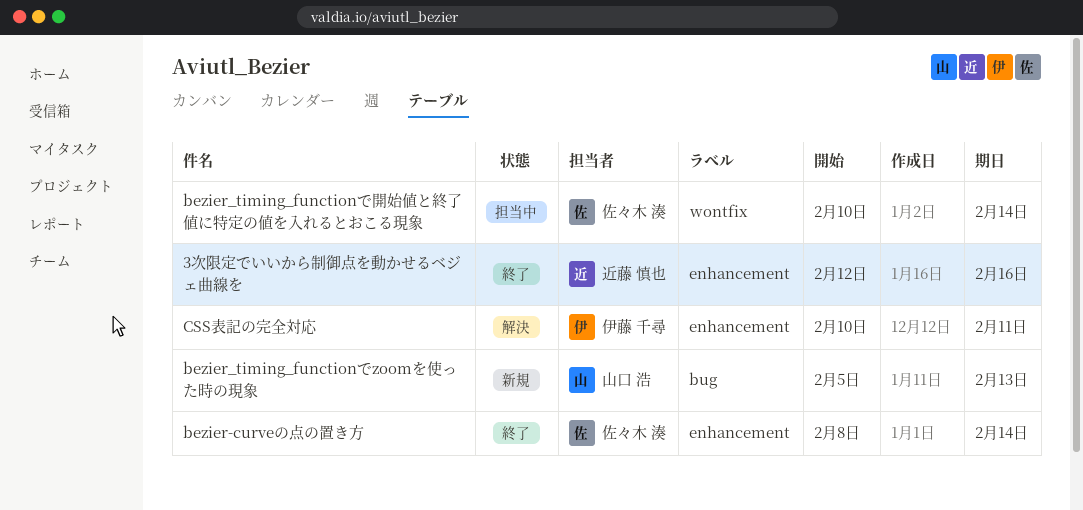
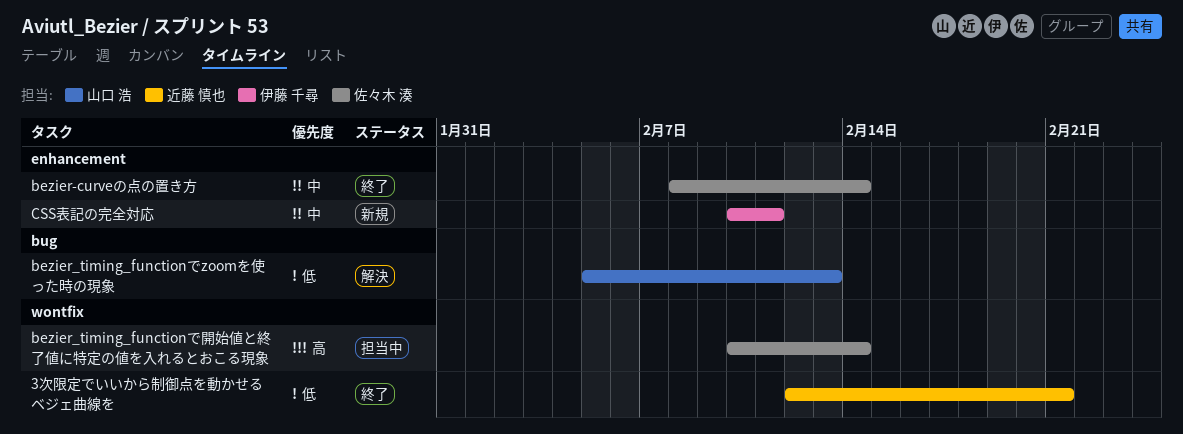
3次限定でいいから制御点を動かせるベジェ曲線を, label: enhancement -> wontfix
3次限定でいいから制御点を動かせるベジェ曲線を, due: Feb 16 -> Feb 21
bezier_timing_functionでzoomを使った時の現象, status: 新規 -> 解決
CSS表記の完全対応, status: 解決 -> 新規

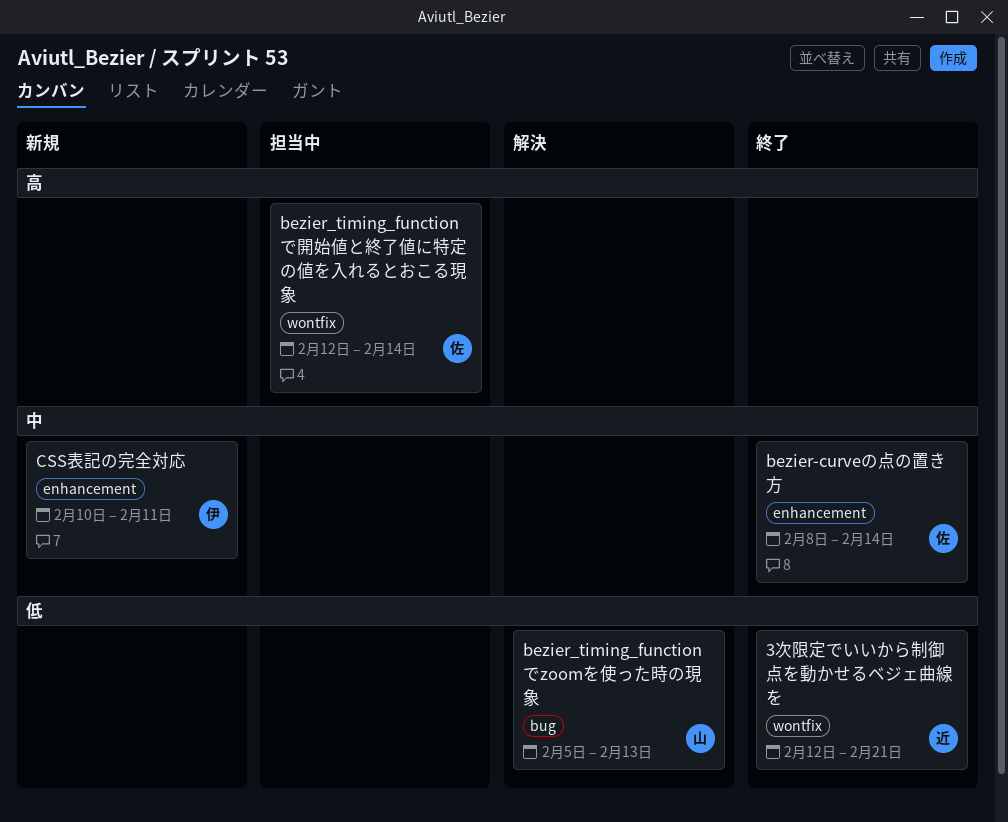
bezier_timing_functionで開始値と終了値に特定の値を入れるとおこる現象, start: Feb 10 -> Feb 12

